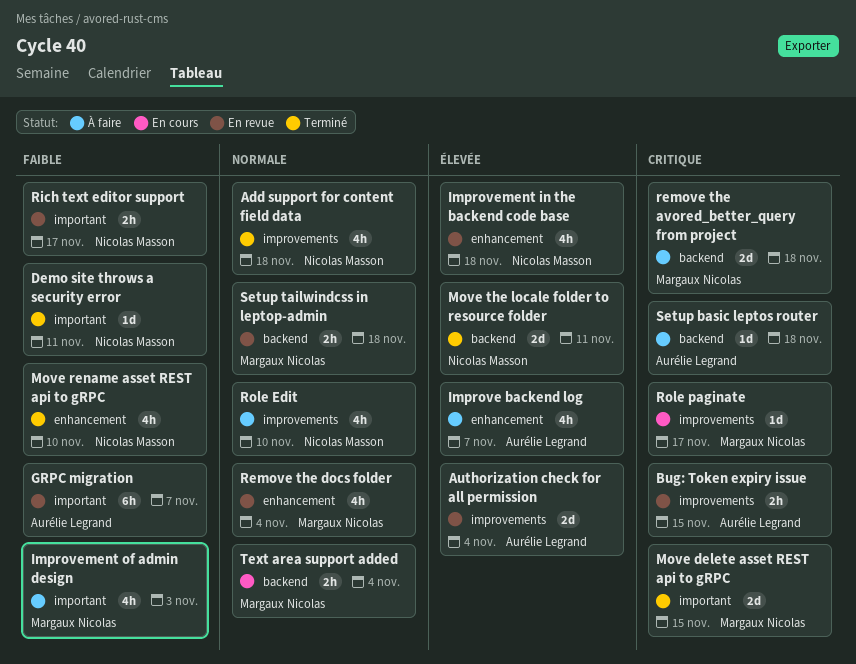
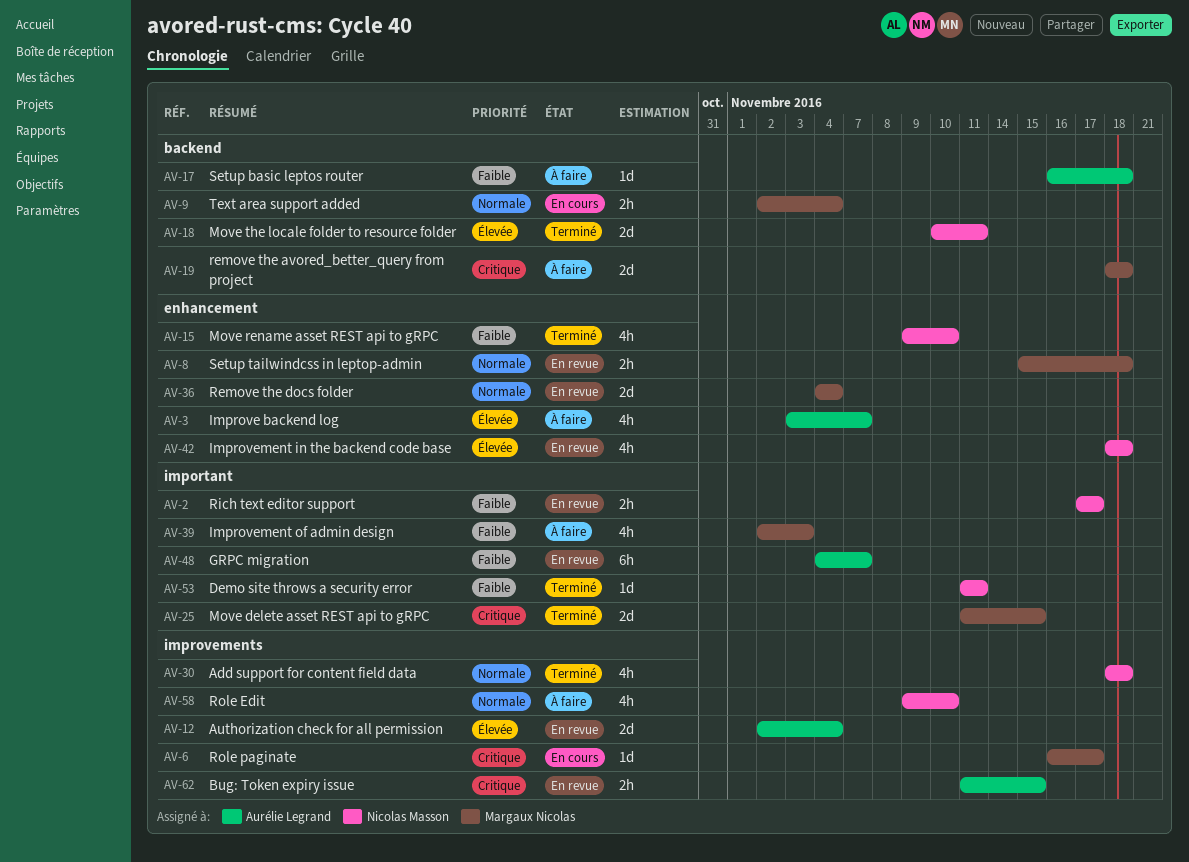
Remove the docs folder, estimate: 4h -> 2d
Setup basic leptos router, priority: Critique -> Faible
Setup tailwindcss in leptop-admin, label: backend -> enhancement

